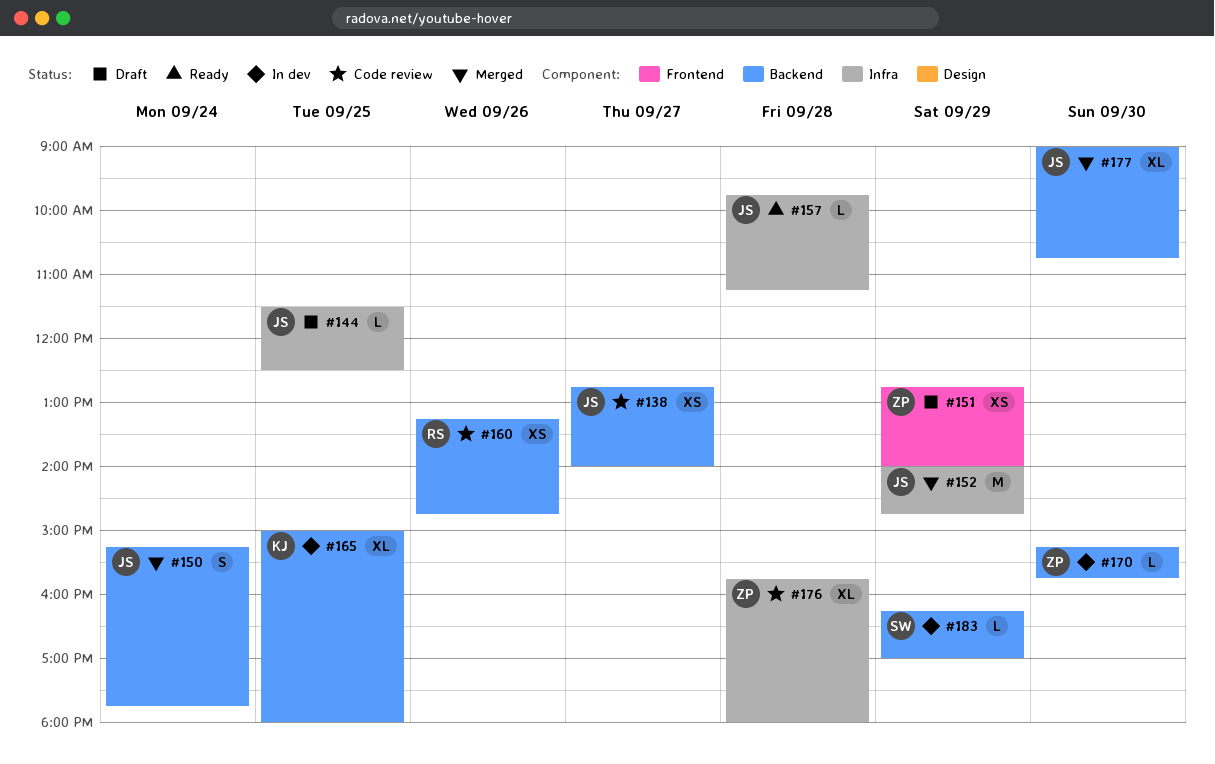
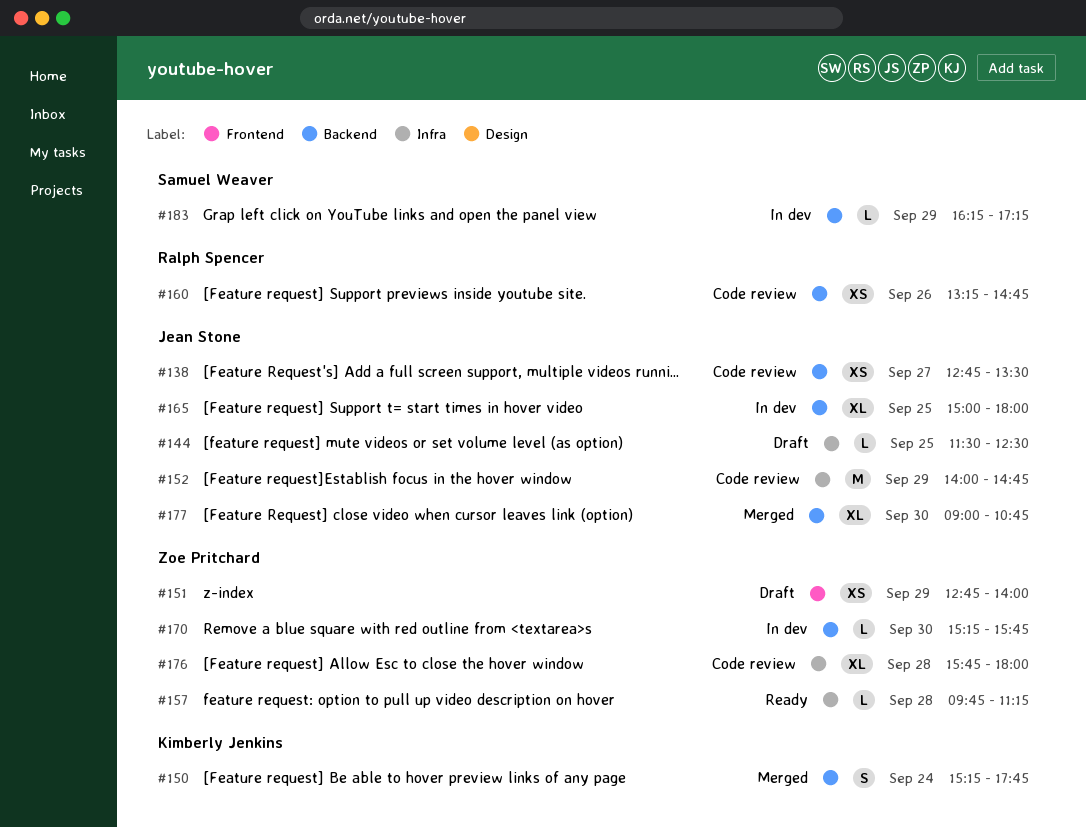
#138, ends: 14:00 -> 13:30
#150, owner: Jean Stone -> Kimberly Jenkins
#152, status: Merged -> Code review
#157, owner: Jean Stone -> Zoe Pritchard
#165, owner: Kimberly Jenkins -> Jean Stone
#183, ends: 17:00 -> 17:15

